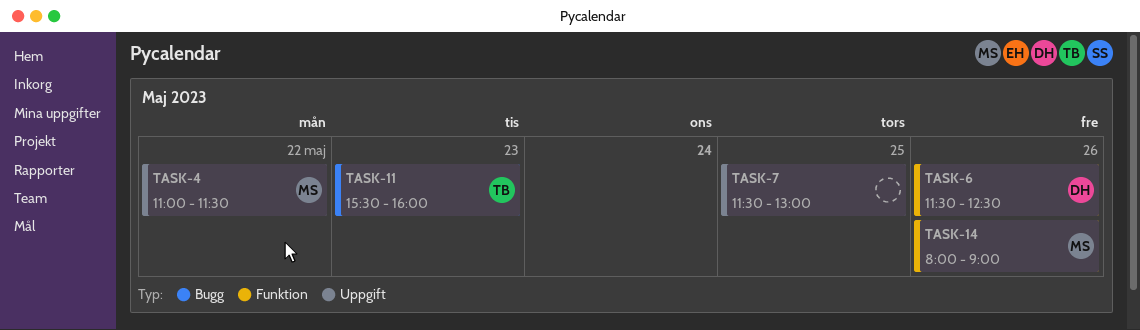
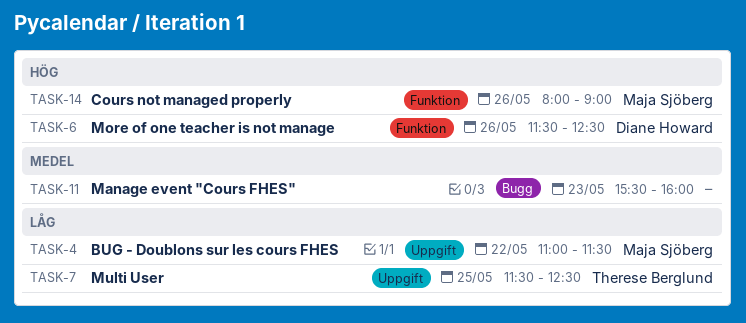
TASK-7, owner: none -> Therese Berglund
TASK-7, ends: 13:00 -> 12:30
TASK-11, owner: Therese Berglund -> none

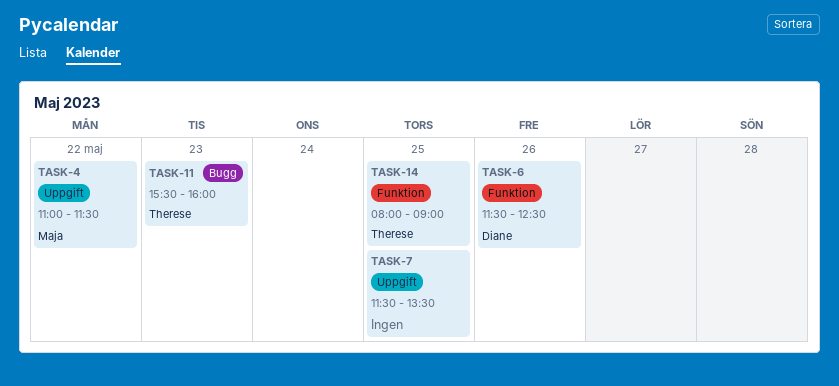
TASK-7, owner: Therese Berglund -> none
TASK-7, ends: 12:30 -> 13:30
TASK-11, owner: none -> Therese Berglund
TASK-14, owner: Maja Sjöberg -> Therese Berglund
TASK-14, day: May 26 -> May 25

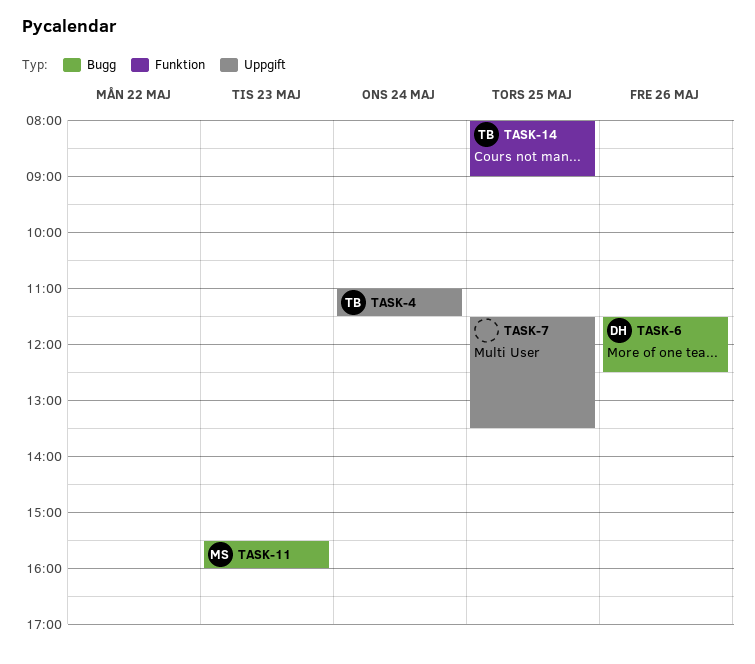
TASK-4, owner: Maja -> Therese
TASK-4, day: May 22 -> May 24
TASK-6, label: Funktion -> Bugg
TASK-11, owner: Therese -> Maja

